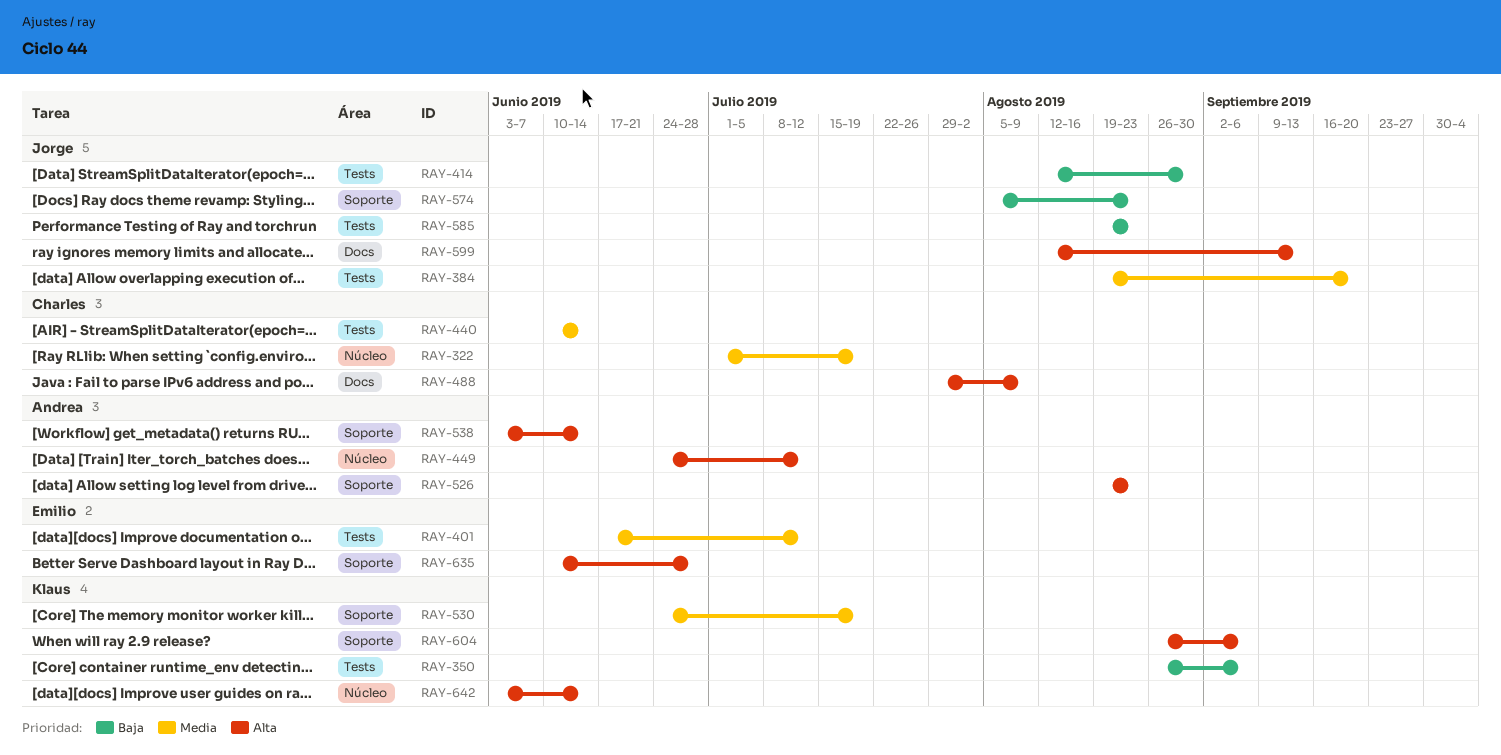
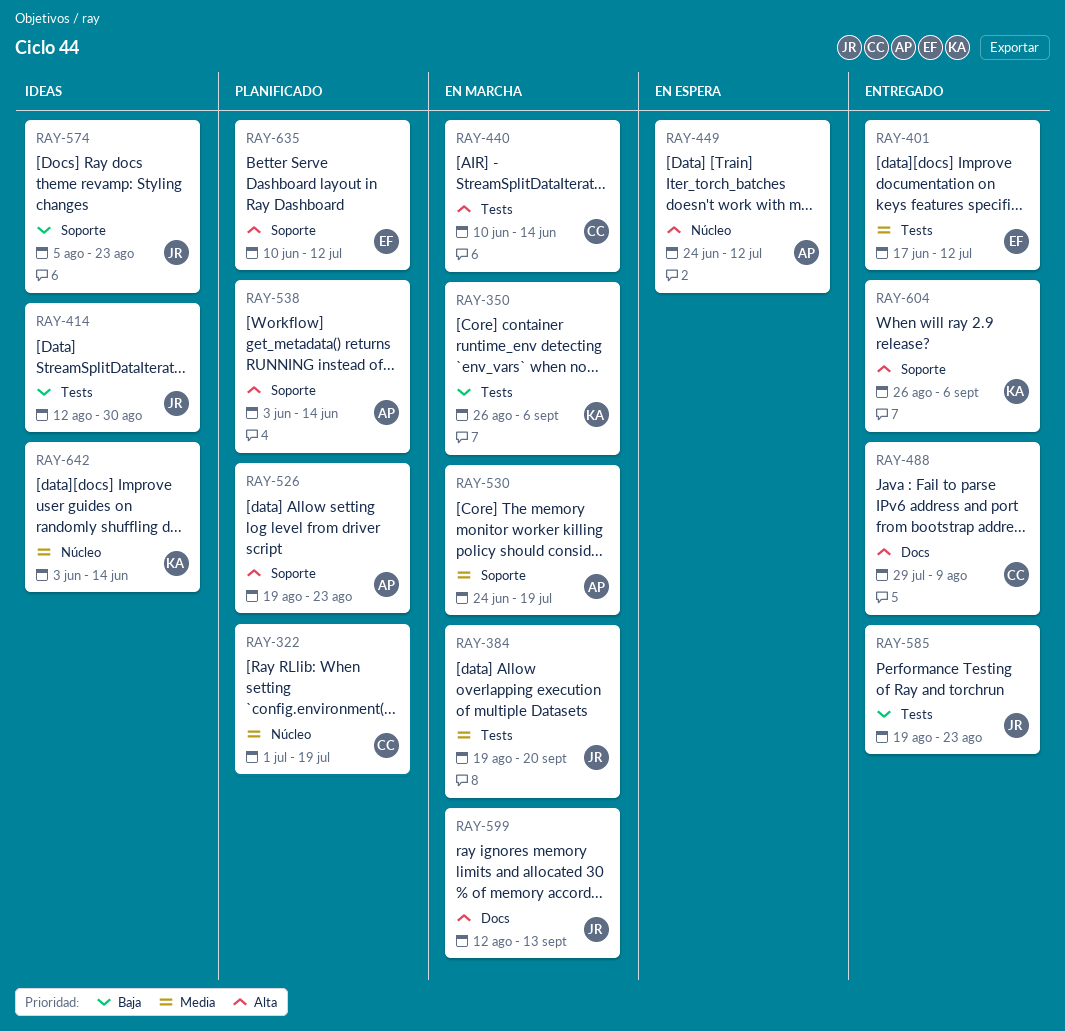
RAY-440, priority: Media -> Alta
RAY-530, owner: Klaus -> Andrea
RAY-635, due: Jun 28 -> Jul 12
RAY-642, priority: Alta -> Media

